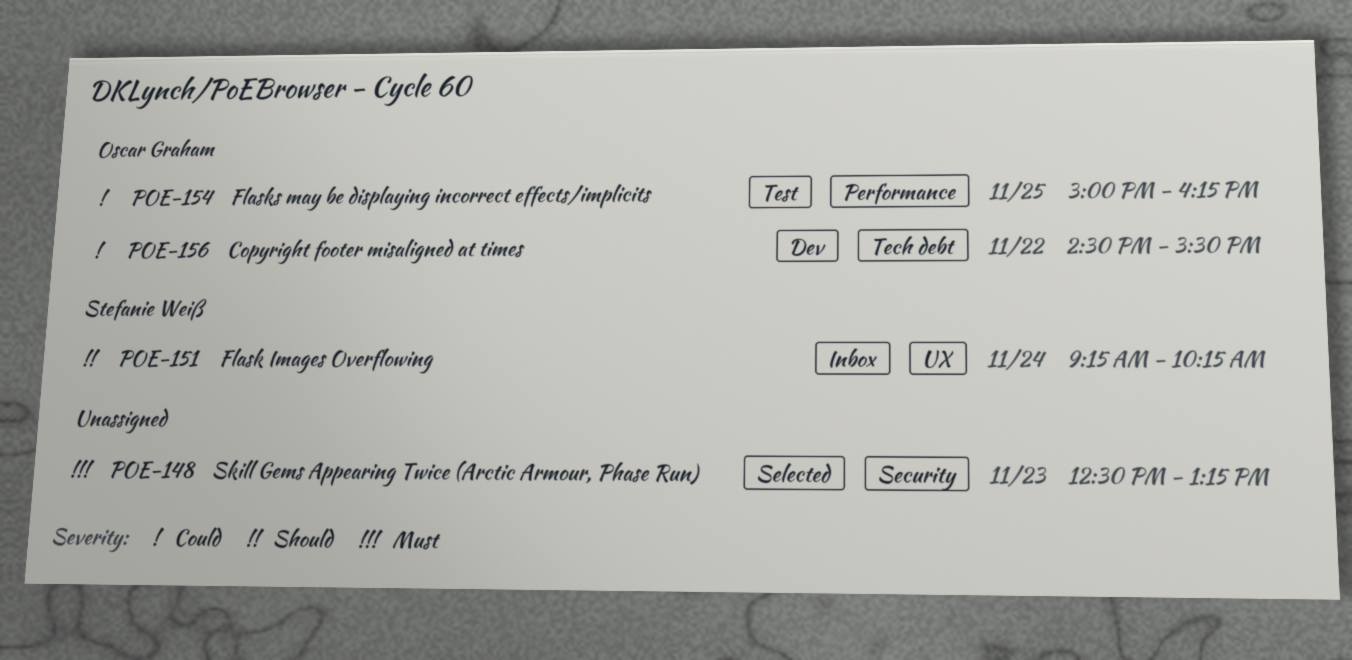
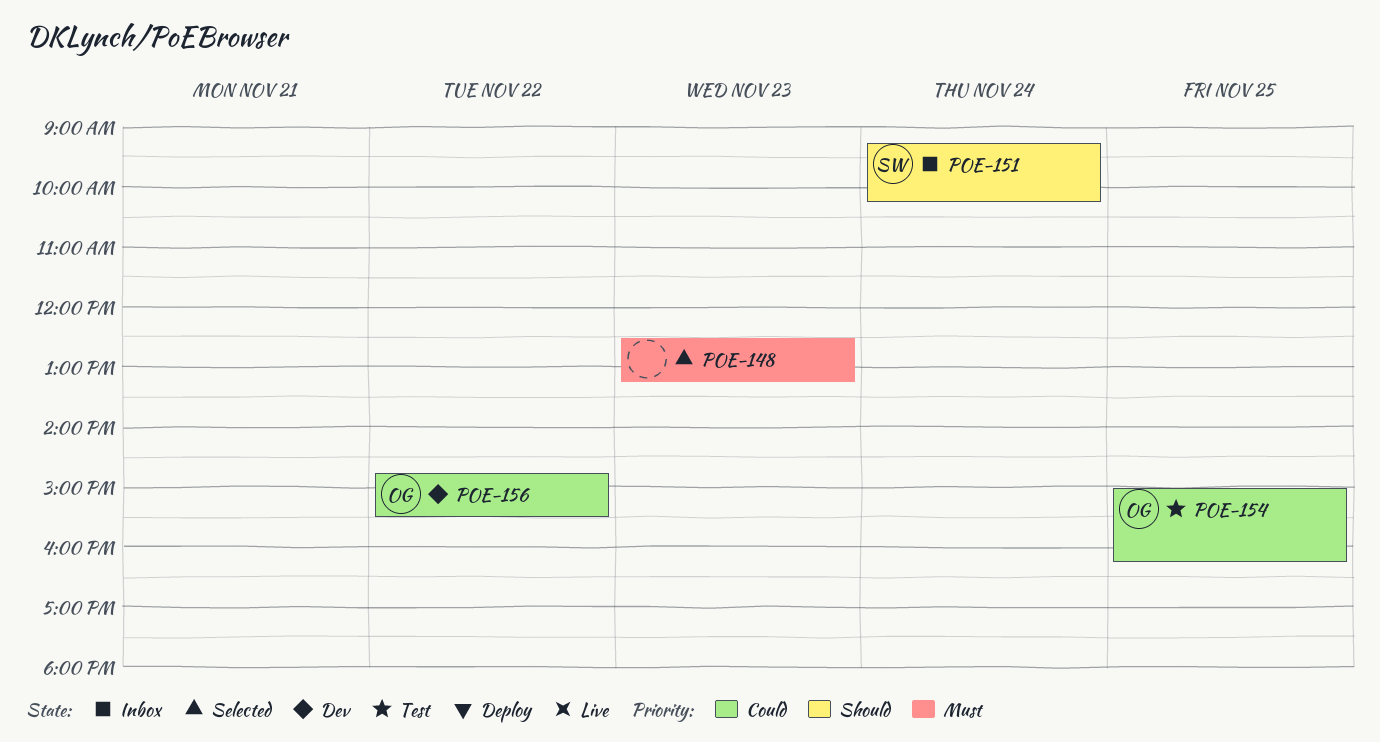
POE-156, begins: 14:30 -> 14:45

